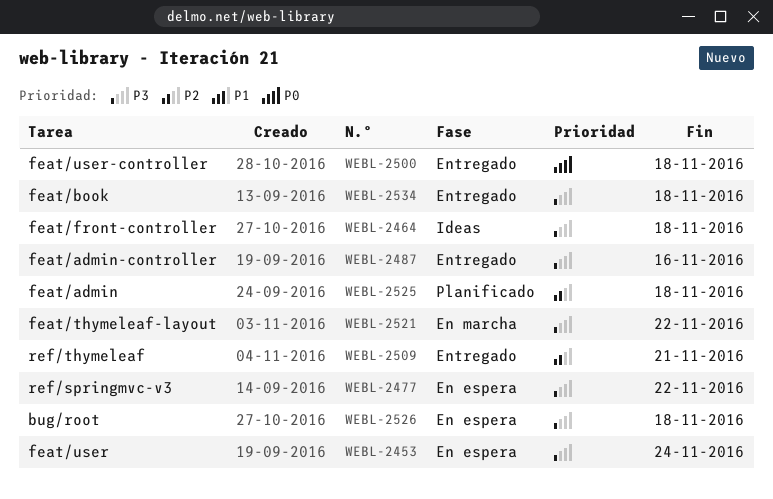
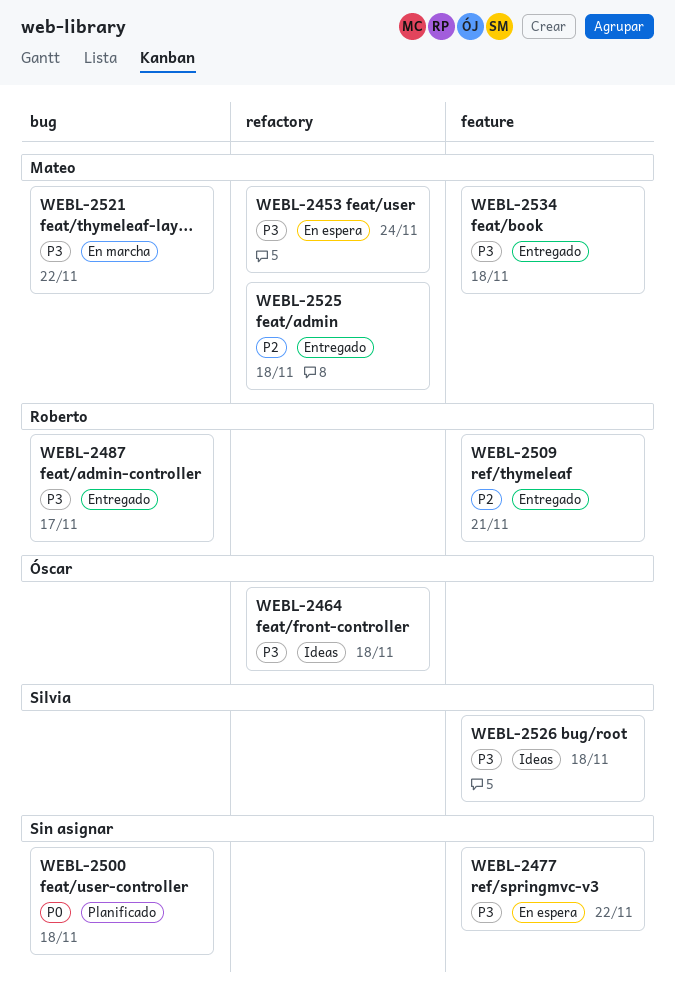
WEBL-2487, due: Nov 16 -> Nov 17
WEBL-2500, status: Entregado -> Planificado
WEBL-2525, status: Planificado -> Entregado
WEBL-2526, status: En espera -> Ideas

